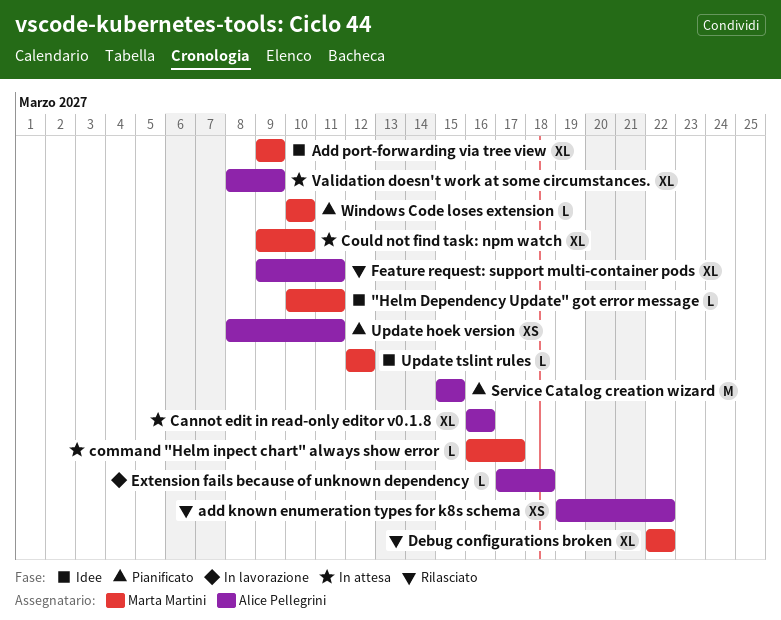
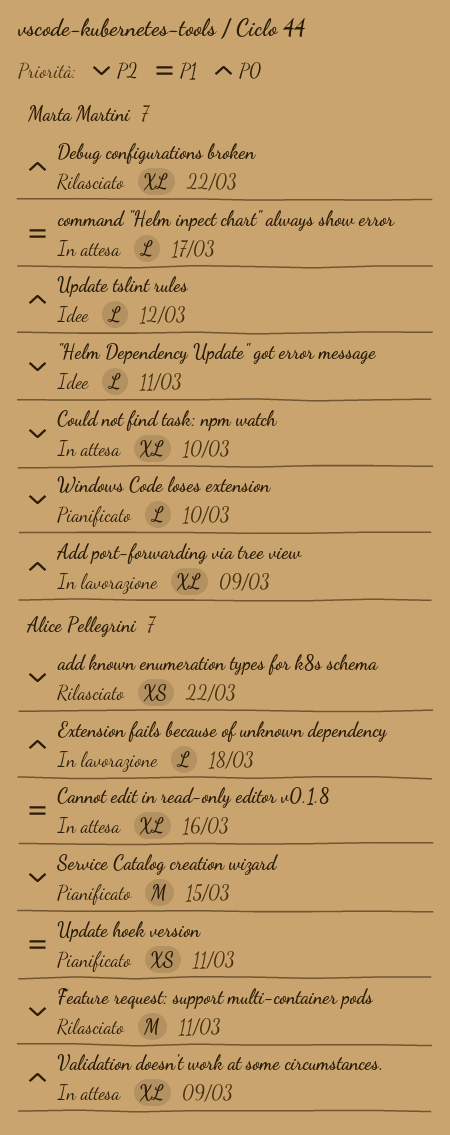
Add port-forwarding via tree view, status: Idee -> In lavorazione
Feature request: support multi-container pods, estimate: XL -> M

